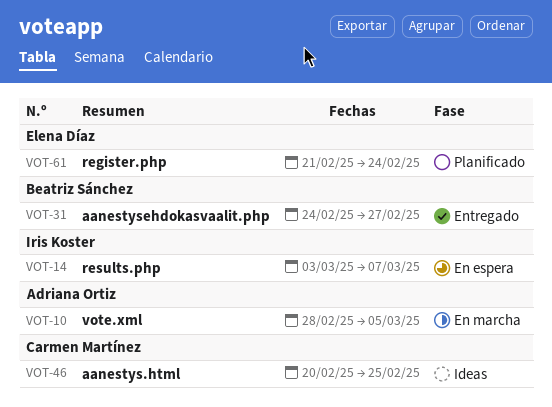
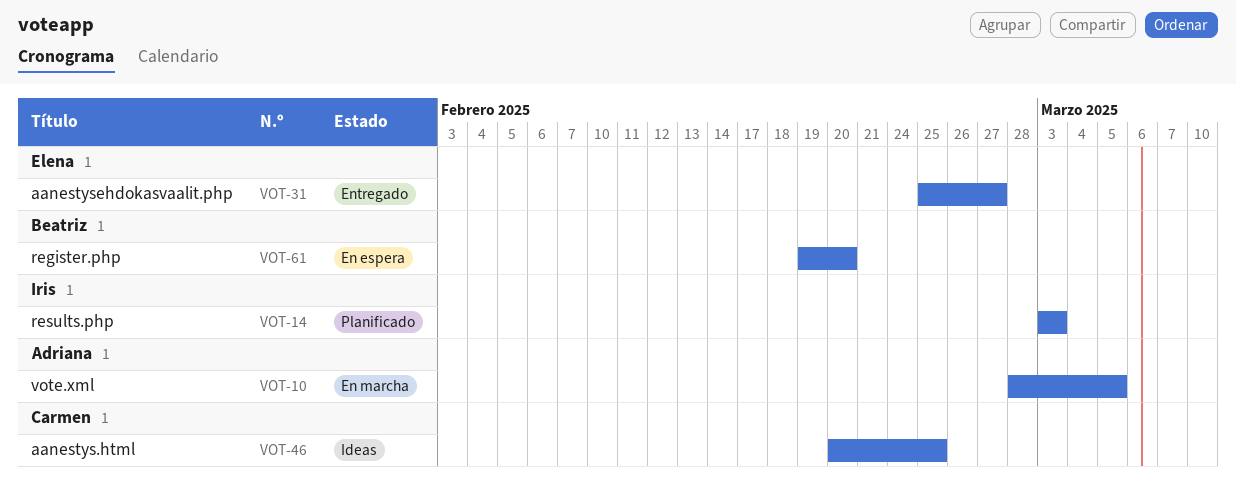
VOT-14, status: En espera -> Planificado
VOT-14, due: Mar 7 -> Mar 3
VOT-31, owner: Beatriz Sánchez -> Elena Díaz
VOT-31, start: Feb 24 -> Feb 25
VOT-61, status: Planificado -> En espera
VOT-61, owner: Elena Díaz -> Beatriz Sánchez
VOT-61, start: Feb 21 -> Feb 19
VOT-61, due: Feb 24 -> Feb 20

